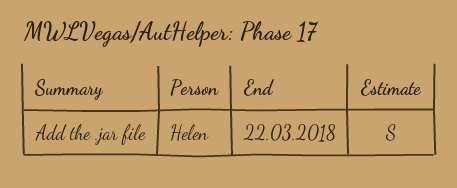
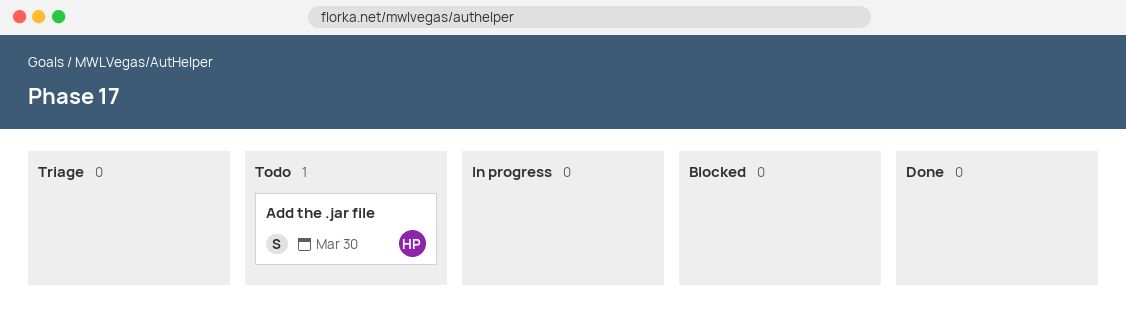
Add the .jar file, due: Mar 22 -> Mar 30

